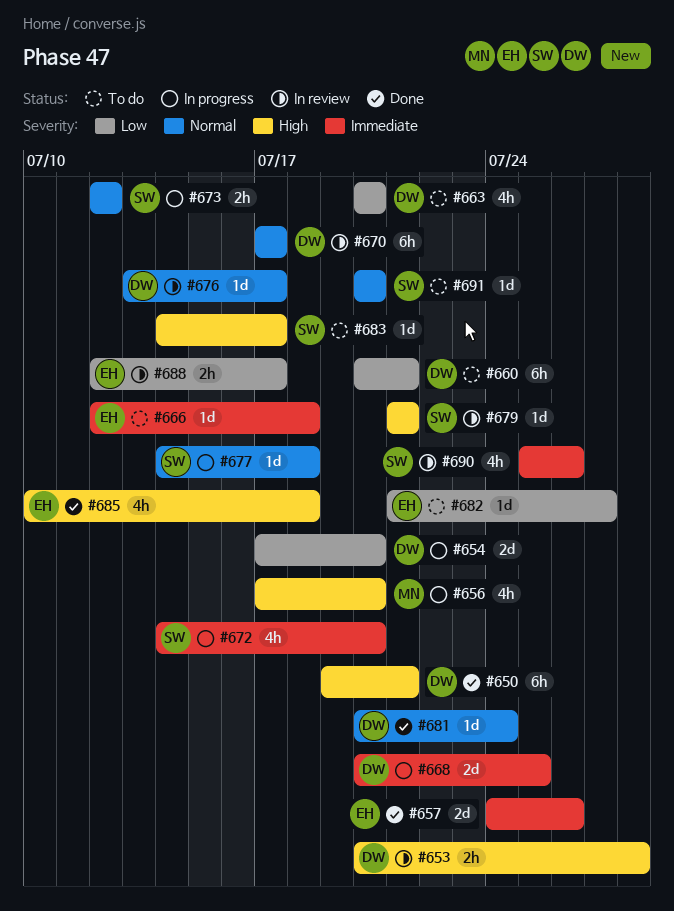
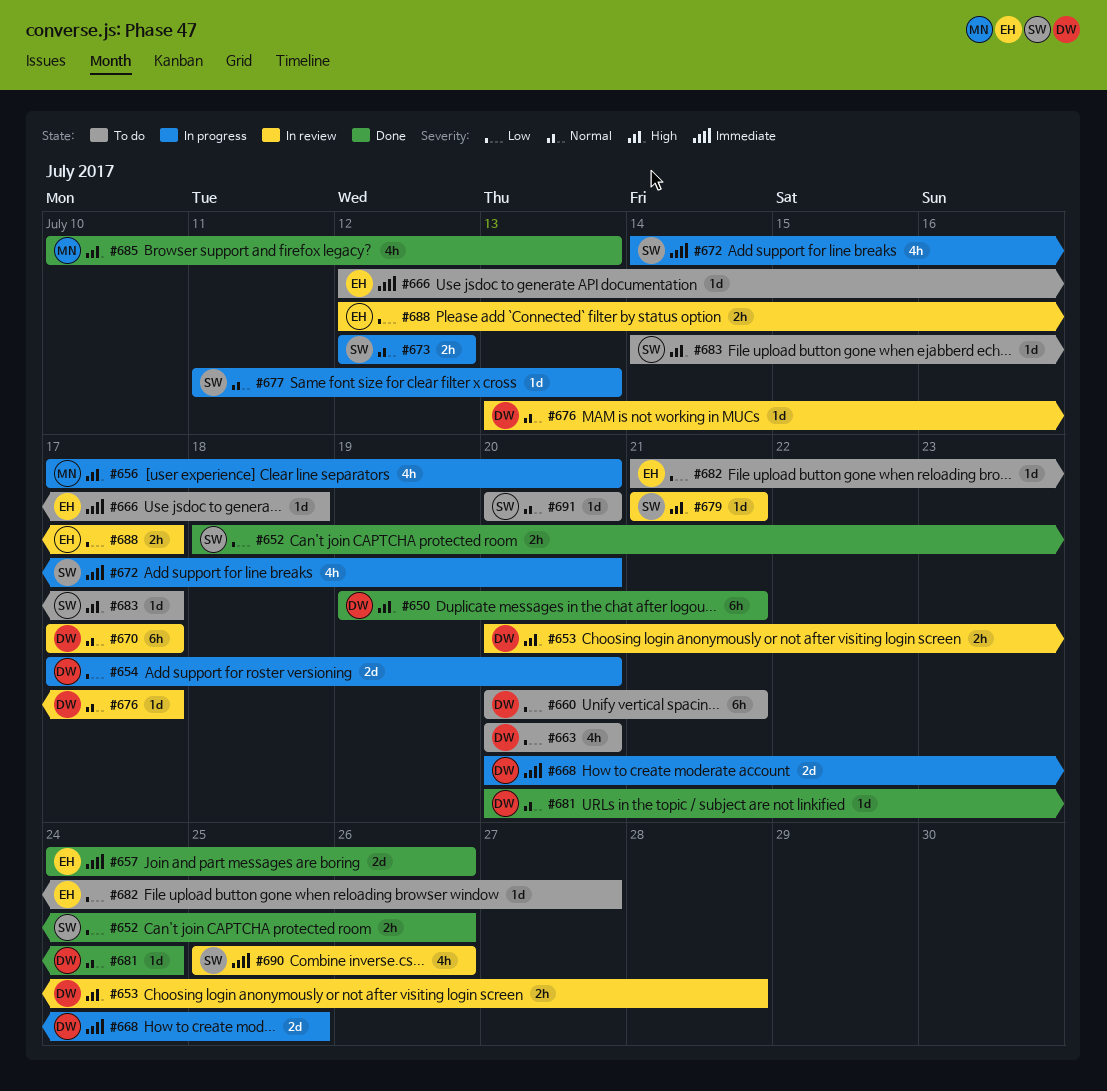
#652: none -> present
#677, start: Jul 14 -> Jul 11
#677, due: Jul 18 -> Jul 13
#685, owner: EH -> MN
#685, due: Jul 18 -> Jul 13

